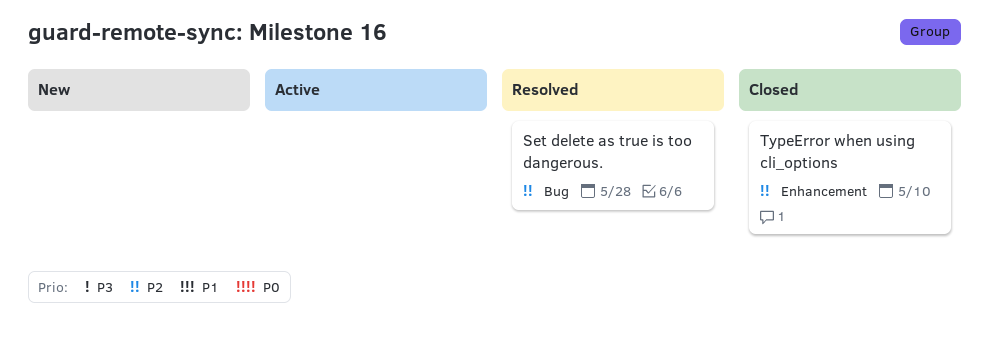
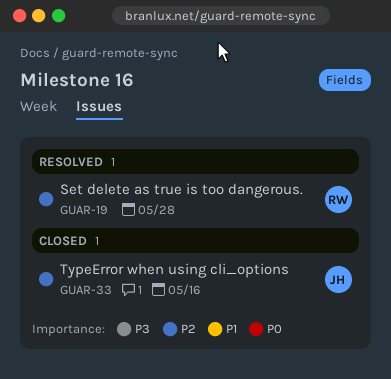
TypeError when using cli_options, due: May 10 -> May 16

